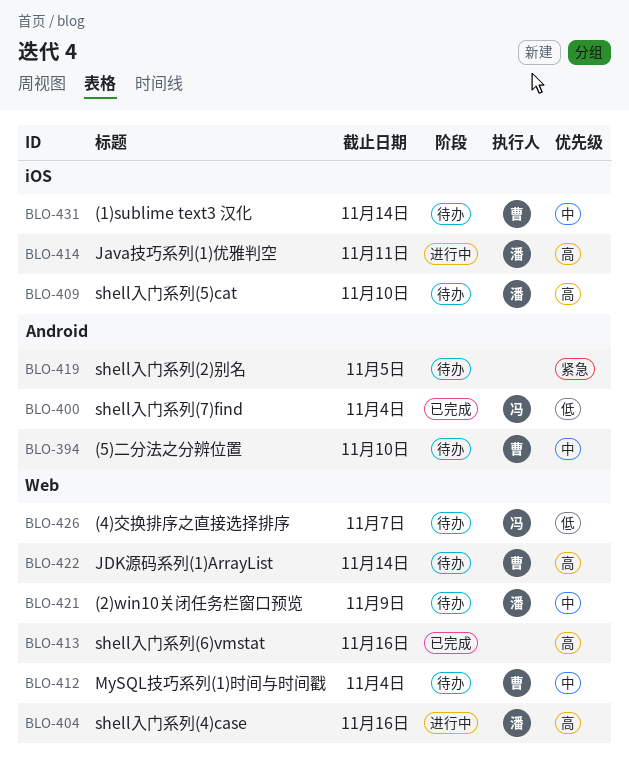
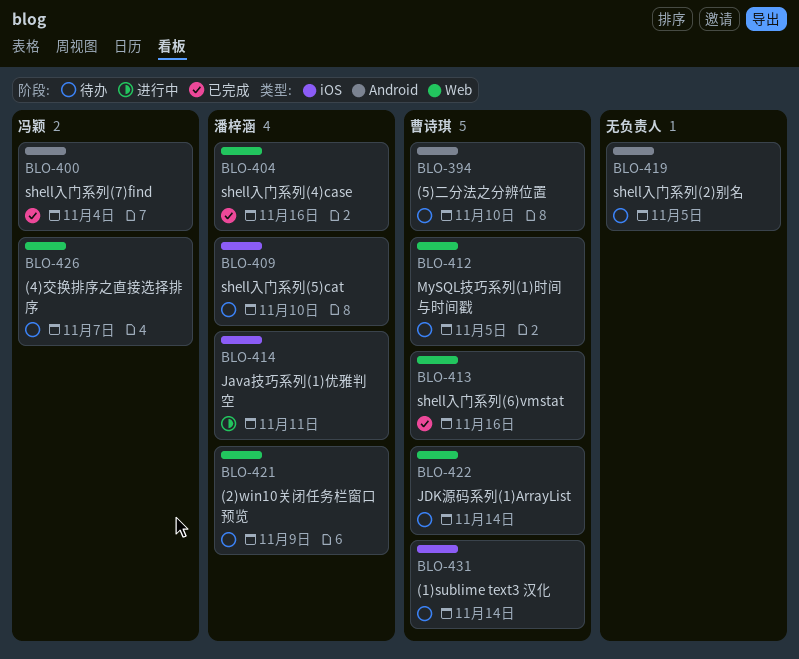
BLO-404, status: 进行中 -> 已完成
BLO-412, due: Nov 4 -> Nov 5
BLO-413, owner: none -> 曹诗琪

